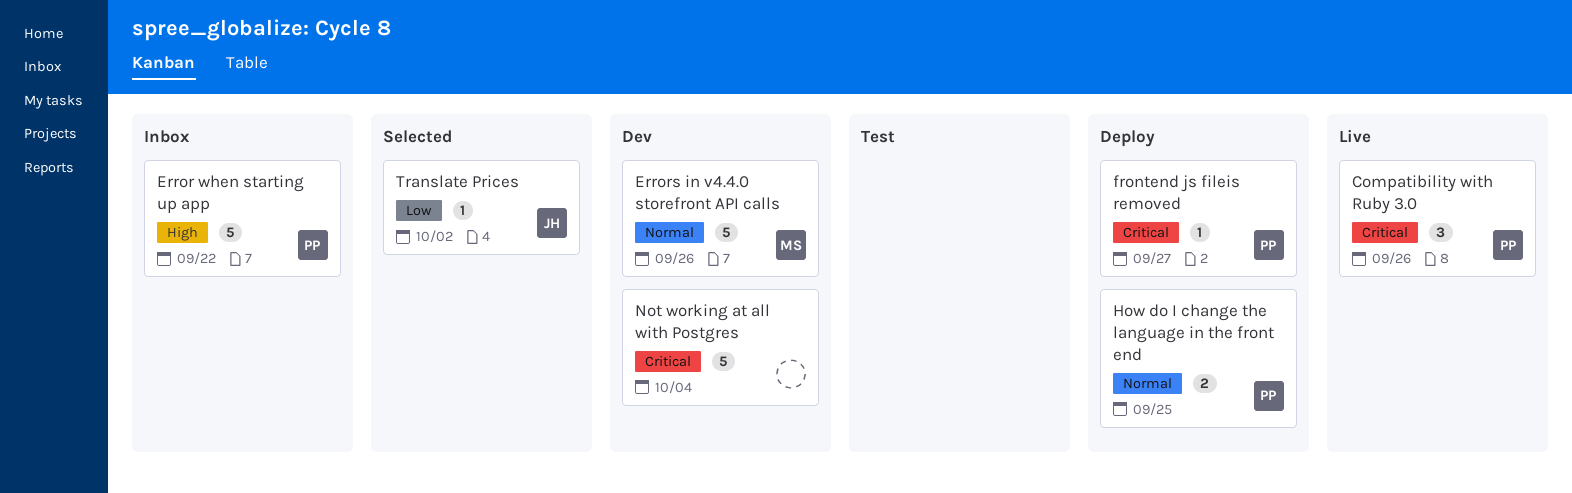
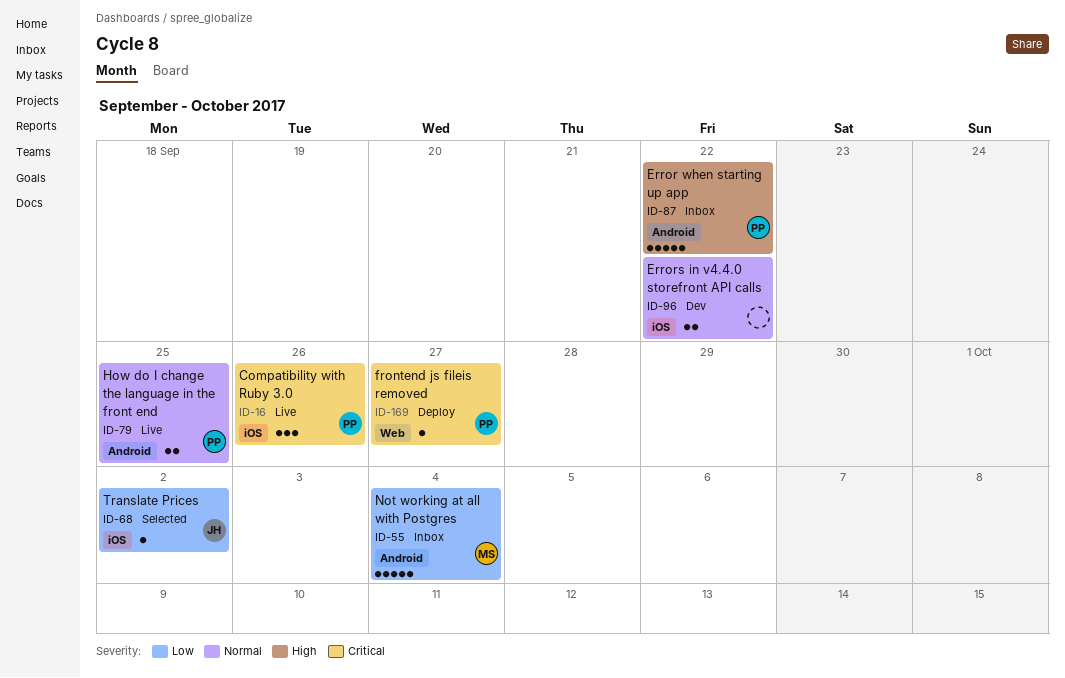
Errors in v4.4.0 storefront API calls, owner: MS -> none
Errors in v4.4.0 storefront API calls, estimate: 5 -> 2
Errors in v4.4.0 storefront API calls, due: Sep 26 -> Sep 22
How do I change the language in the front end, status: Deploy -> Live
Not working at all with Postgres, status: Dev -> Inbox
Not working at all with Postgres, owner: none -> MS
Not working at all with Postgres, priority: Critical -> Low

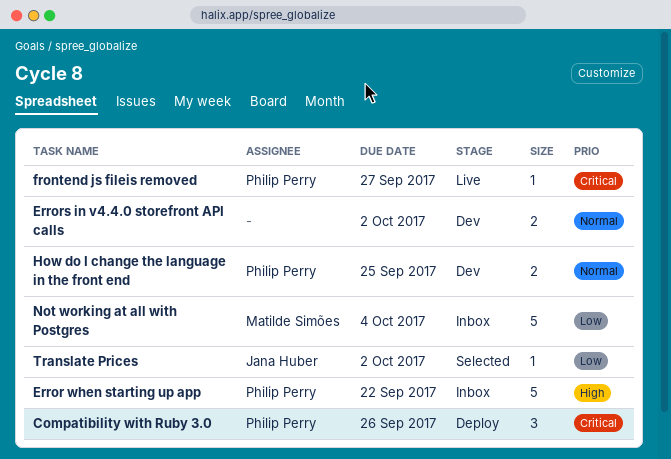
Compatibility with Ruby 3.0, status: Live -> Deploy
Errors in v4.4.0 storefront API calls, due: Sep 22 -> Oct 2
frontend js fileis removed, status: Deploy -> Live
How do I change the language in the front end, status: Live -> Dev

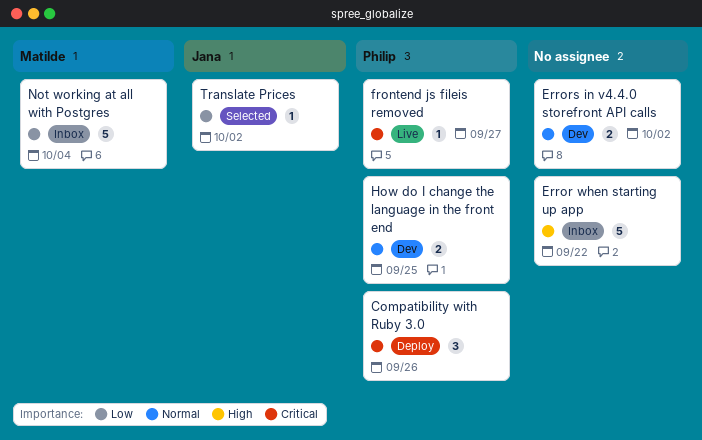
Error when starting up app, owner: Philip Perry -> none

